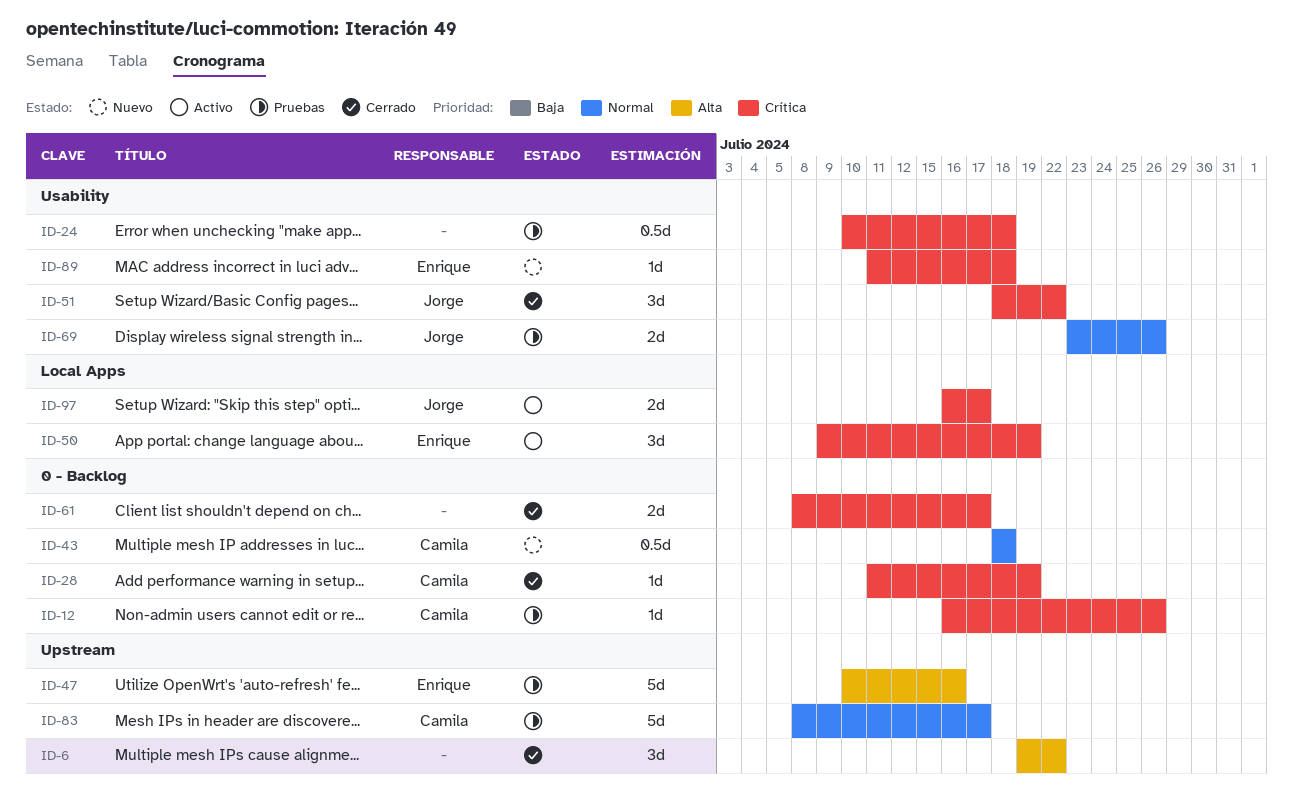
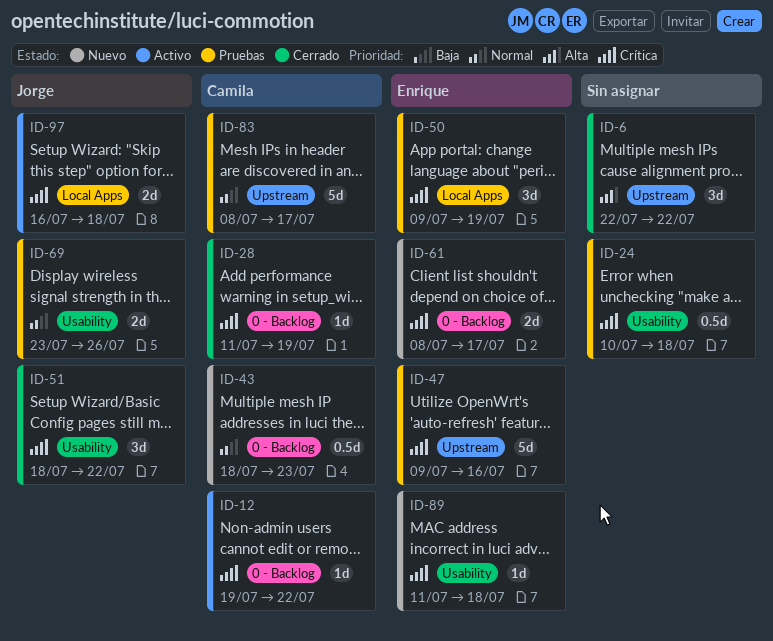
ID-6, start: Jul 19 -> Jul 22
ID-12, status: Pruebas -> Activo
ID-12, start: Jul 16 -> Jul 19
ID-12, due: Jul 26 -> Jul 22
ID-43, due: Jul 18 -> Jul 23
ID-47, priority: Alta -> Crítica
ID-47, start: Jul 10 -> Jul 9
ID-50, status: Activo -> Pruebas
ID-61, status: Cerrado -> Nuevo
ID-61, owner: none -> Enrique
ID-97, due: Jul 17 -> Jul 18

